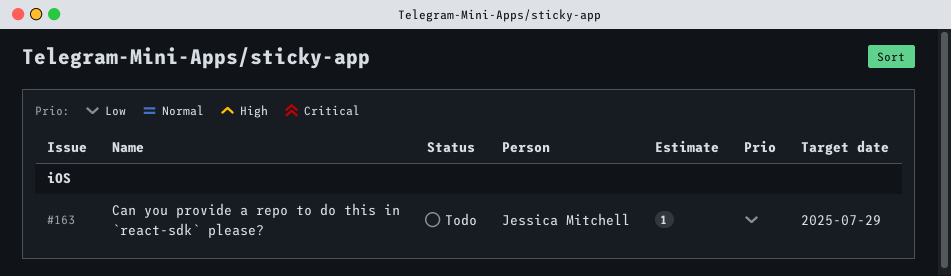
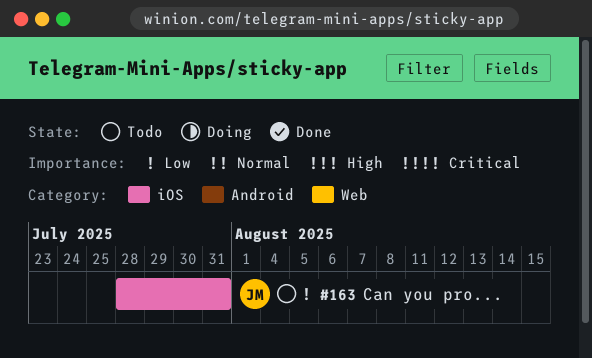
#163, due: Jul 29 -> Jul 31

